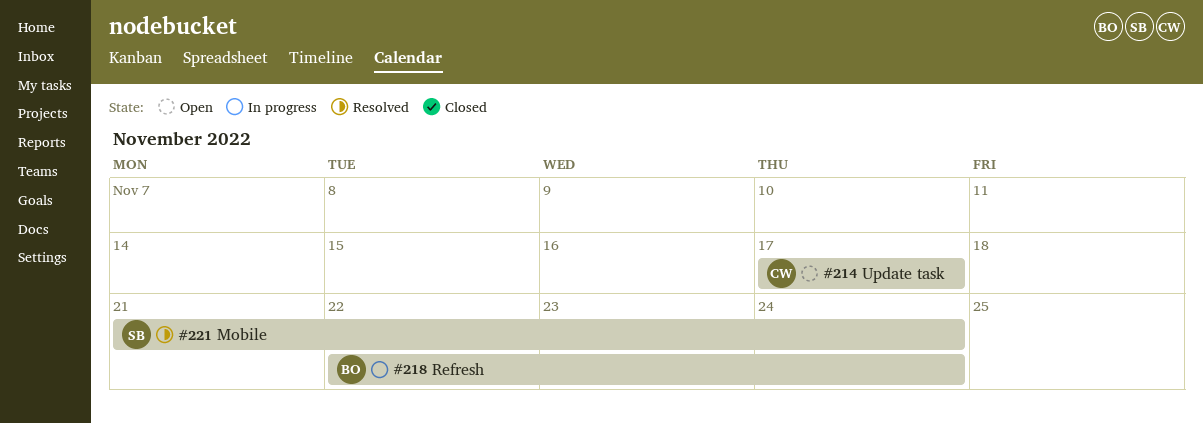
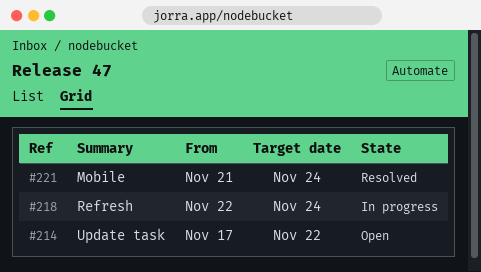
#214, due: Nov 17 -> Nov 22

